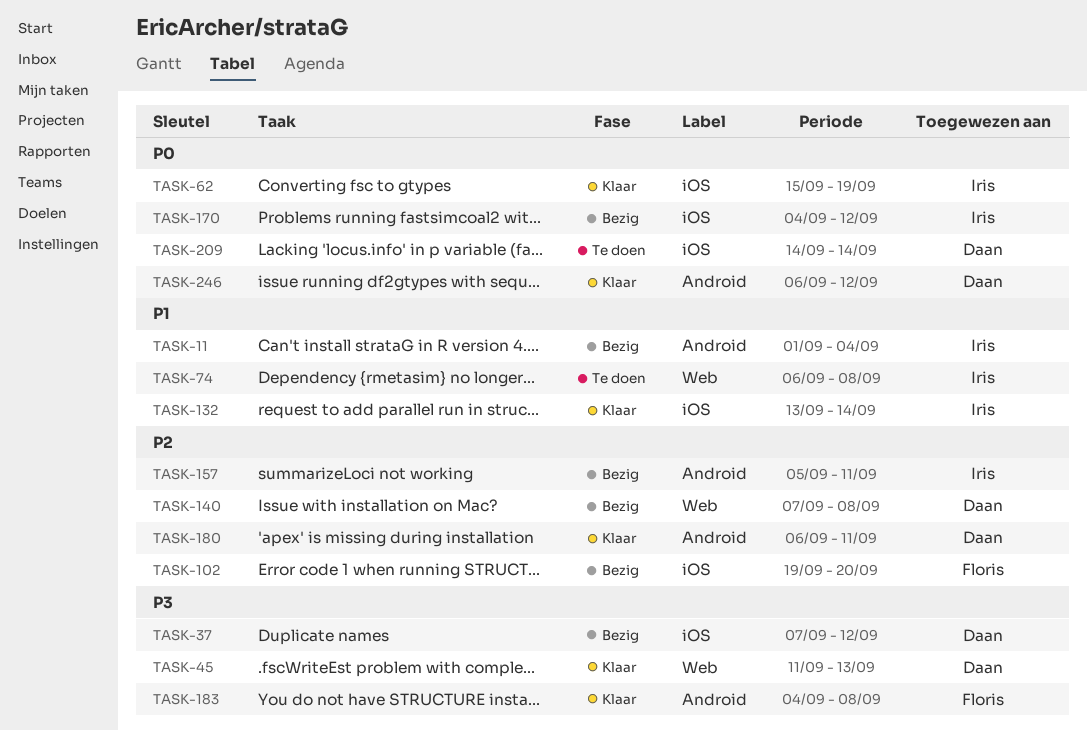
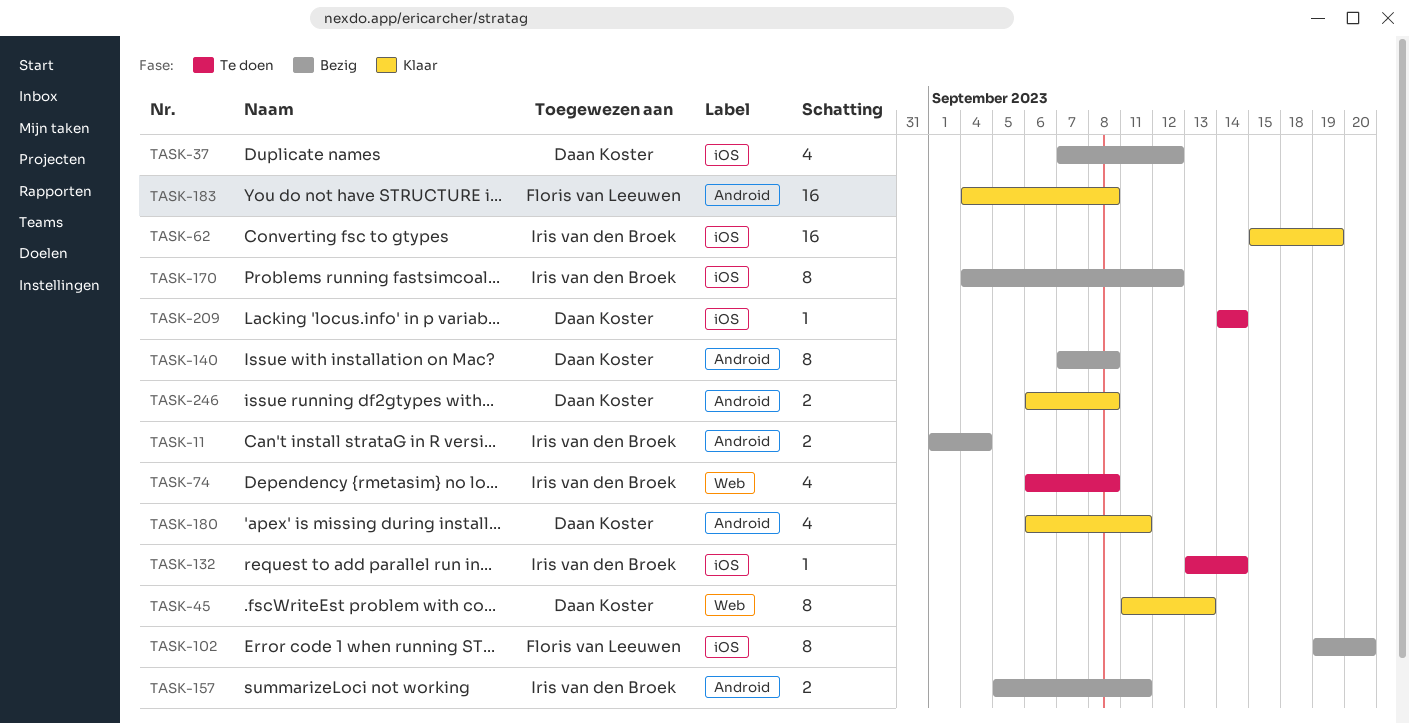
TASK-132, status: Klaar -> Te doen
TASK-140, label: Web -> Android
TASK-246, due: Sep 12 -> Sep 8

